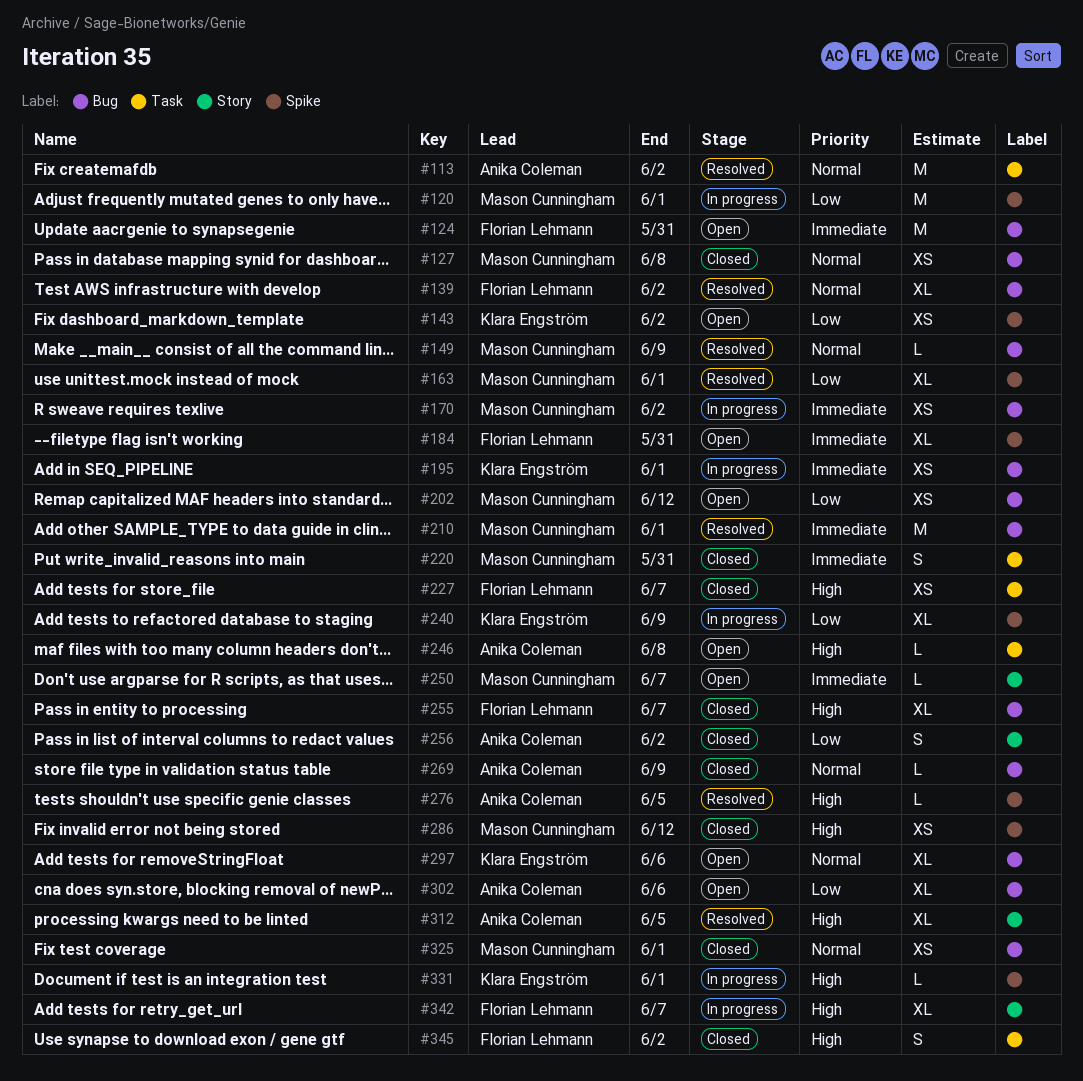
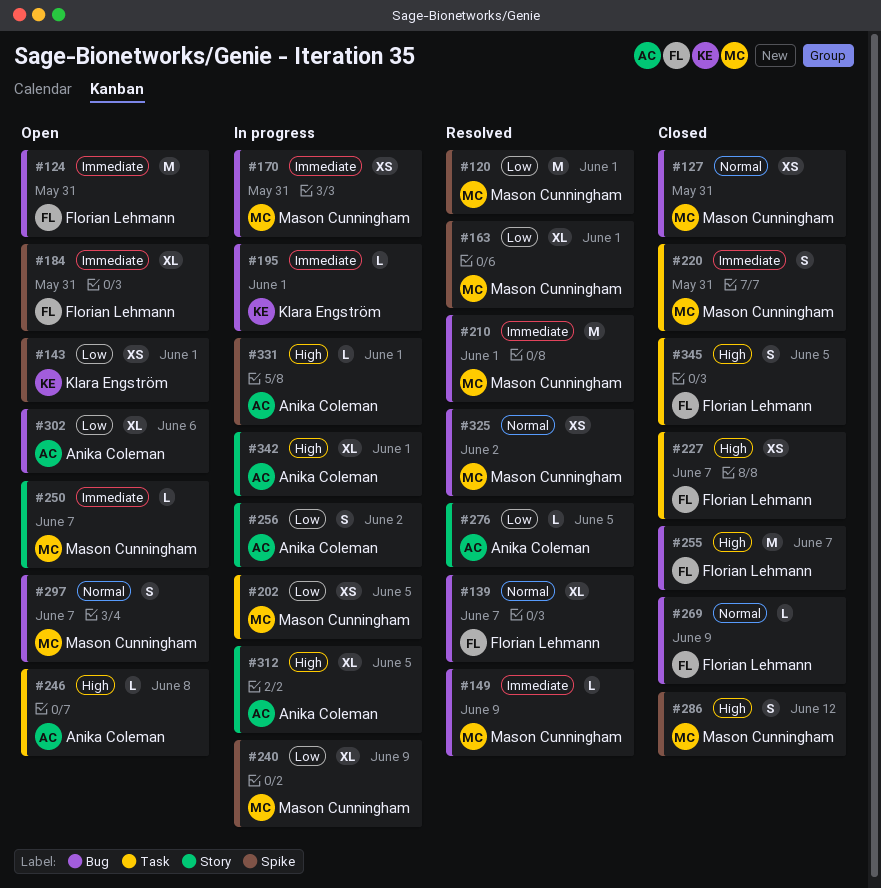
#113: present -> none
#120, status: In progress -> Resolved
#127, due: Jun 8 -> May 31
#139, due: Jun 2 -> Jun 7
#143, due: Jun 2 -> Jun 1
#149, priority: Normal -> Immediate
#170, due: Jun 2 -> May 31
#195, estimate: XS -> L
#202, status: Open -> In progress
#202, label: Bug -> Task
#202, due: Jun 12 -> Jun 5
#240, owner: Klara Engström -> Mason Cunningham
#255, estimate: XL -> M
#256, status: Closed -> In progress
#269, owner: Anika Coleman -> Florian Lehmann
#276, priority: High -> Low
#276, label: Spike -> Story
#286, estimate: XS -> S
#297, owner: Klara Engström -> Mason Cunningham
#297, estimate: XL -> S
#297, due: Jun 6 -> Jun 7
#312, status: Resolved -> In progress
#325, status: Closed -> Resolved
#325, due: Jun 1 -> Jun 2
#331, owner: Klara Engström -> Anika Coleman
#342, owner: Florian Lehmann -> Anika Coleman
#342, due: Jun 7 -> Jun 1
#345, due: Jun 2 -> Jun 5

